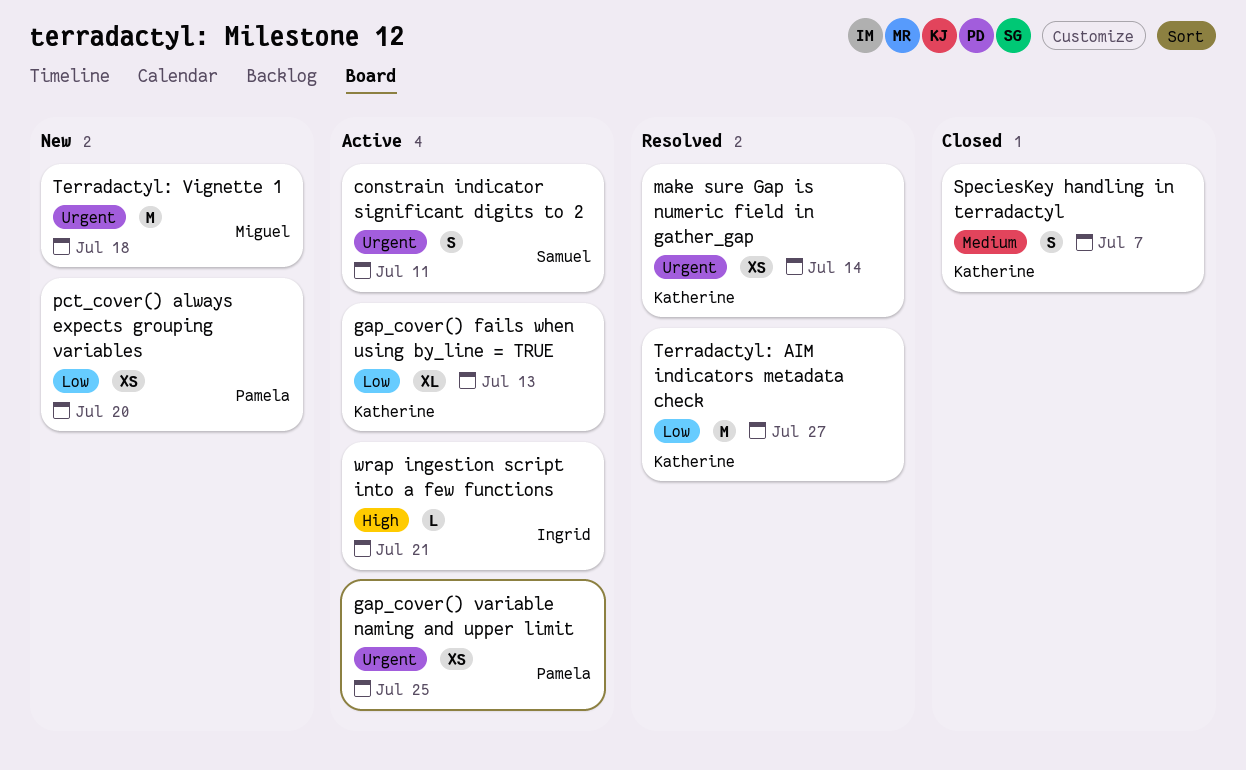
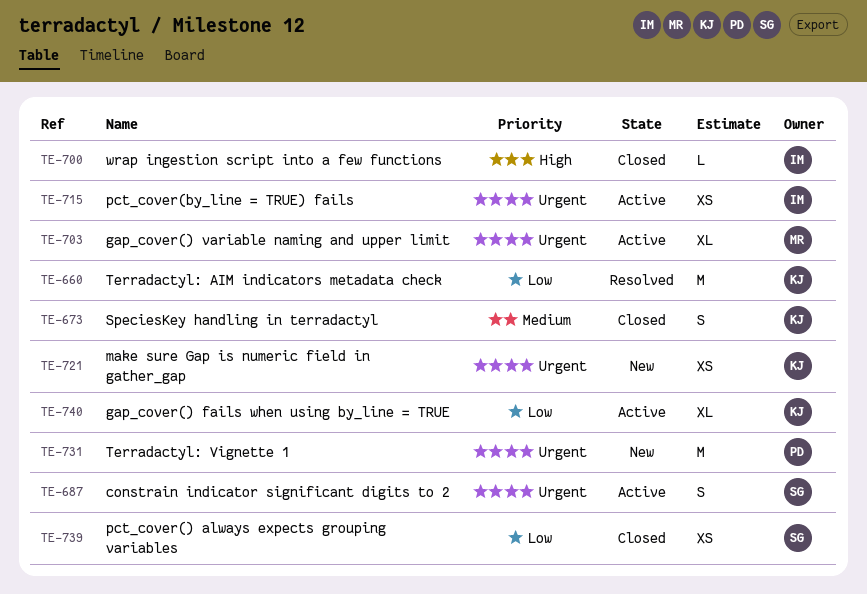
gap_cover() variable naming and upper limit, owner: Pamela -> Miguel
gap_cover() variable naming and upper limit, estimate: XS -> XL
make sure Gap is numeric field in gather_gap, status: Resolved -> New
pct_cover() always expects grouping variables, status: New -> Closed
pct_cover() always expects grouping variables, owner: Pamela -> Samuel
pct_cover(by_line = TRUE) fails: none -> present
Terradactyl: Vignette 1, owner: Miguel -> Pamela
wrap ingestion script into a few functions, status: Active -> Closed

